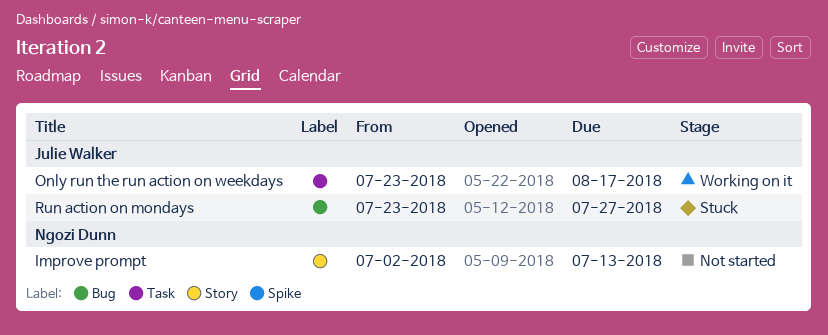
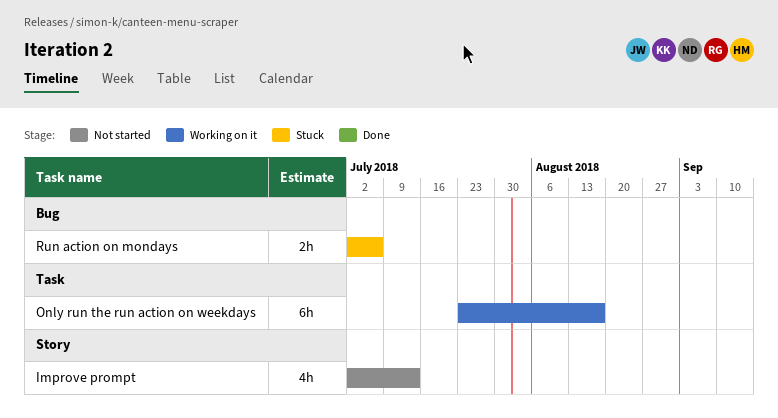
Run action on mondays, start: Jul 23 -> Jul 2
Run action on mondays, due: Jul 27 -> Jul 6

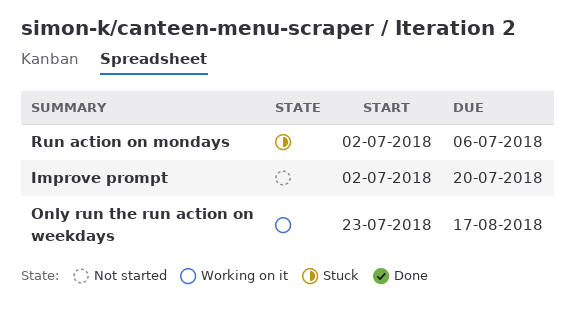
Improve prompt, due: Jul 13 -> Jul 20

